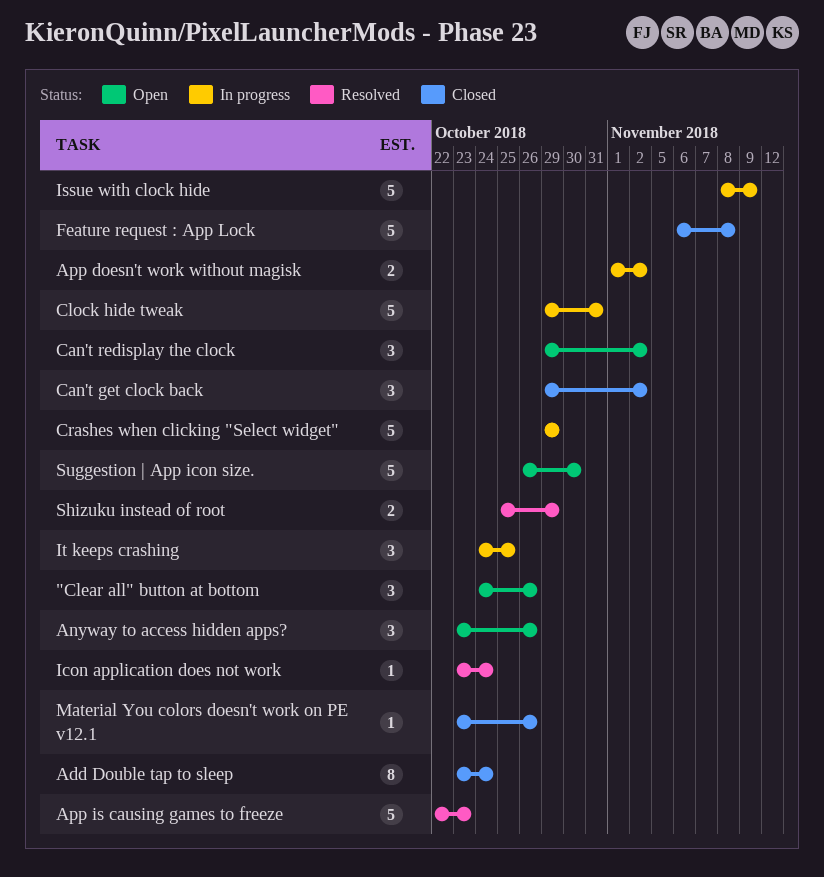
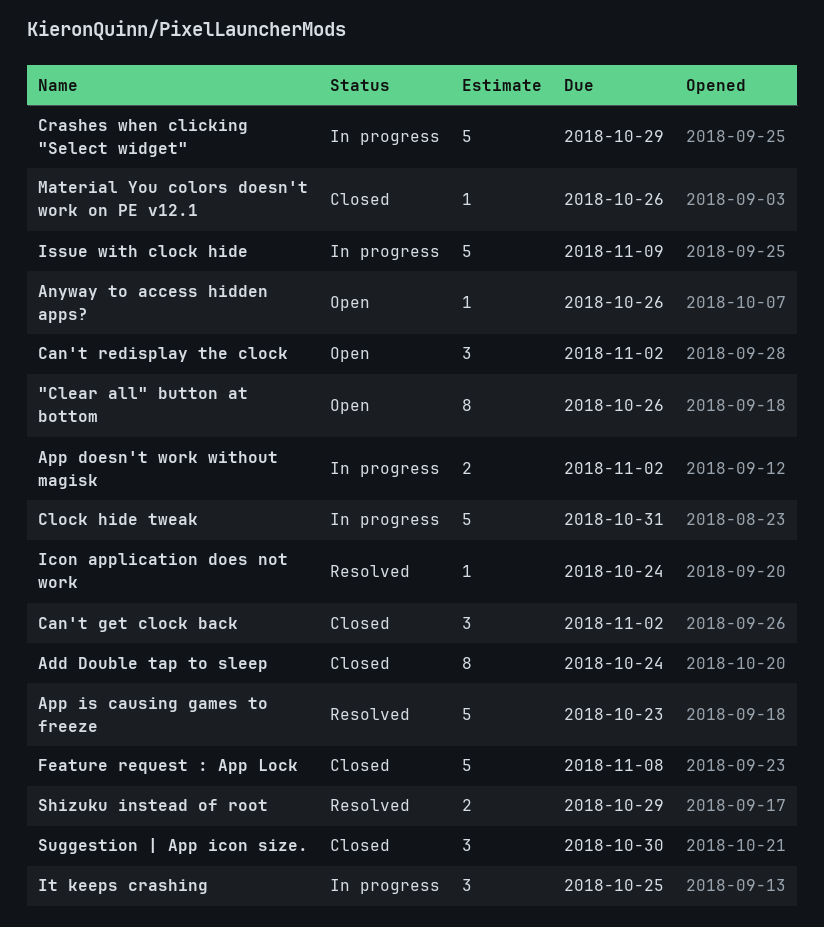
"Clear all" button at bottom, estimate: 3 -> 8
Anyway to access hidden apps?, estimate: 3 -> 1
Suggestion | App icon size., status: Open -> Closed
Suggestion | App icon size., estimate: 5 -> 3

